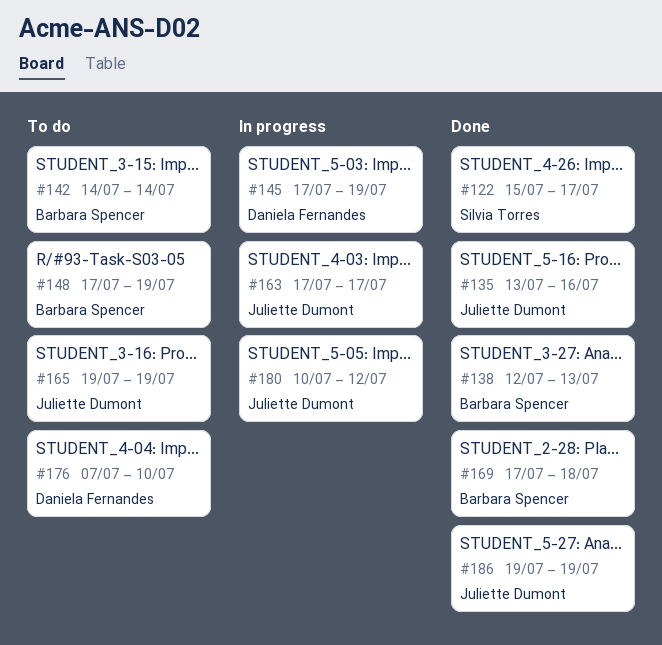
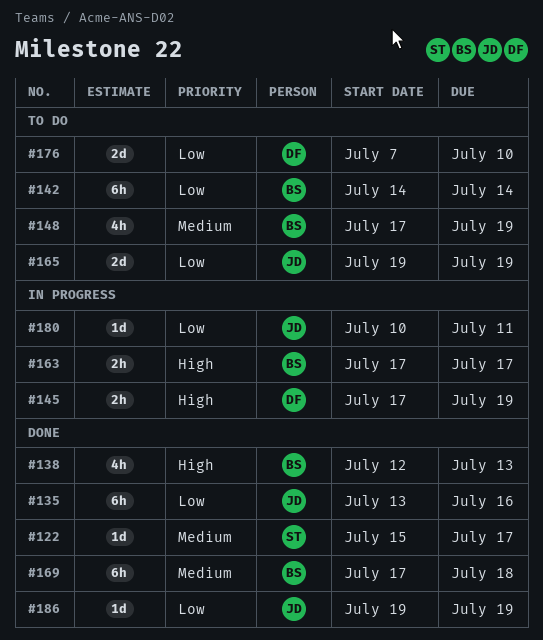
#163, owner: Juliette Dumont -> Barbara Spencer
#180, due: Jul 12 -> Jul 11

